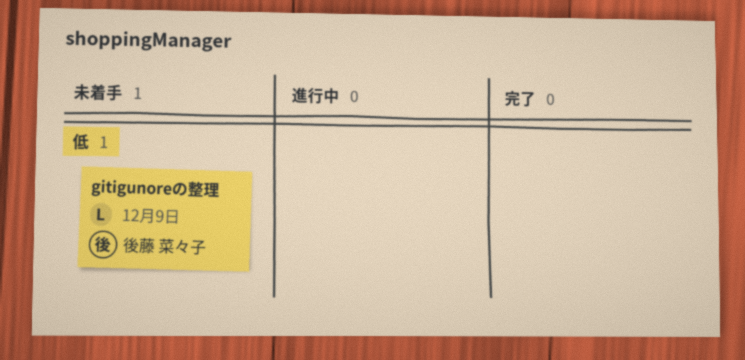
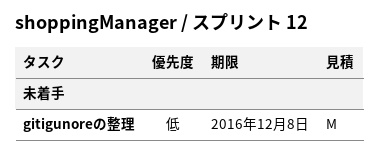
gitigunoreの整理, estimate: L -> M
gitigunoreの整理, due: Dec 9 -> Dec 8

